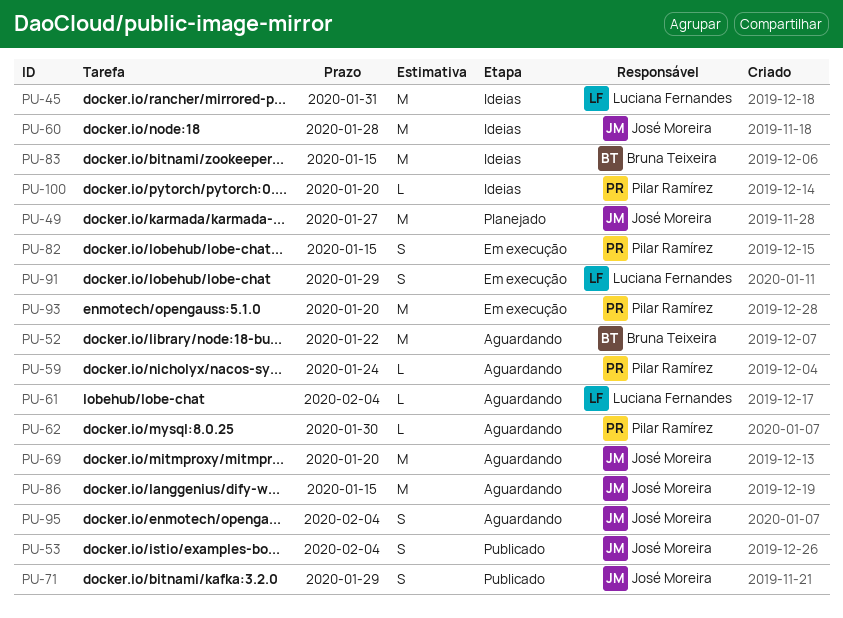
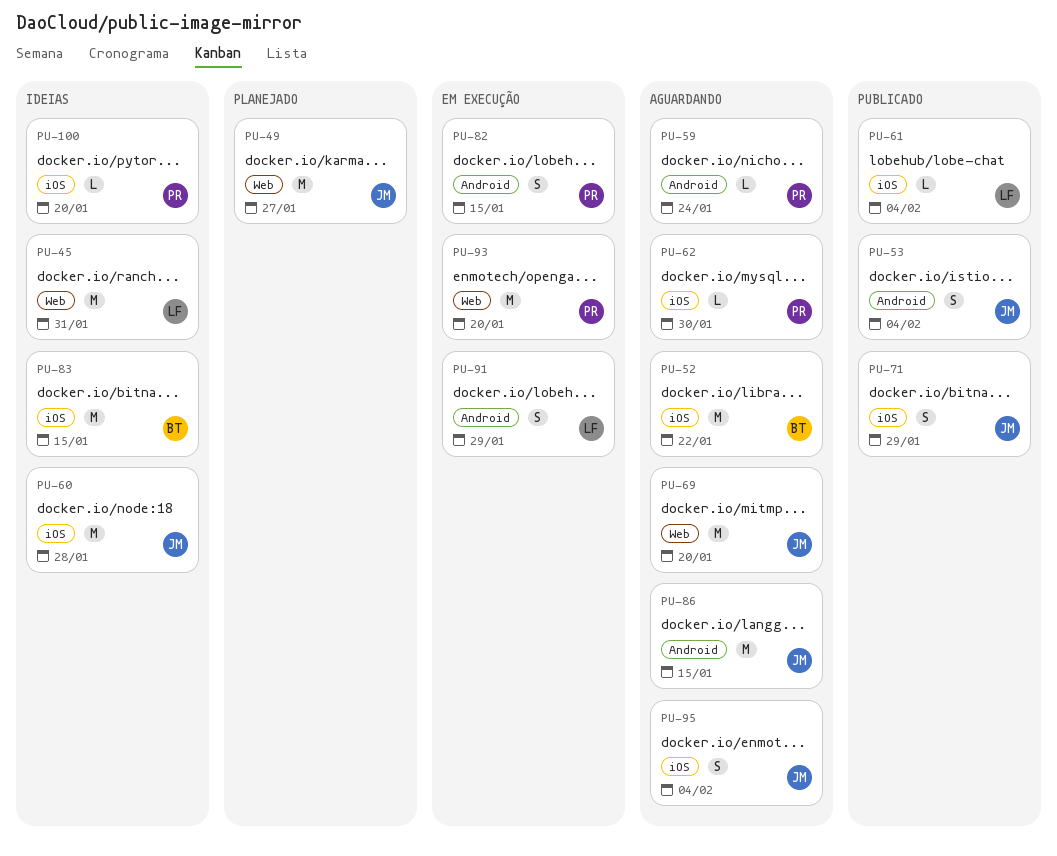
PU-61, status: Aguardando -> Publicado

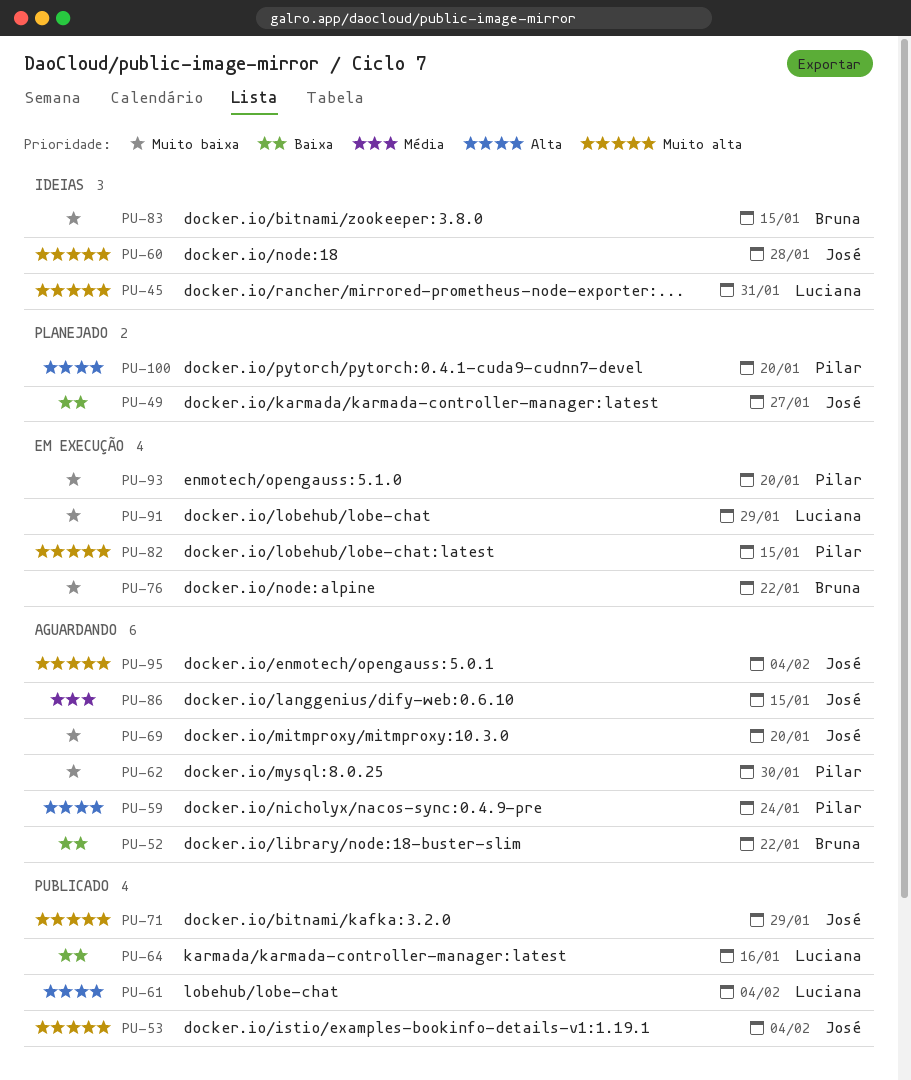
PU-64: none -> present
PU-76: none -> present
PU-100, status: Ideias -> Planejado

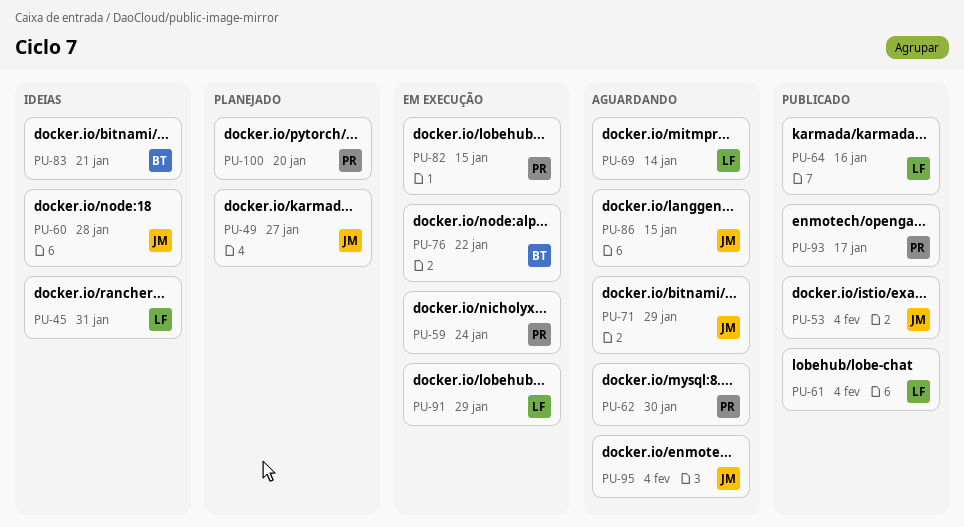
PU-52: present -> none
PU-59, status: Aguardando -> Em execução
PU-69, owner: José -> Luciana
PU-69, due: Jan 20 -> Jan 14
PU-71, status: Publicado -> Aguardando
PU-83, due: Jan 15 -> Jan 21
PU-93, status: Em execução -> Publicado
PU-93, due: Jan 20 -> Jan 17

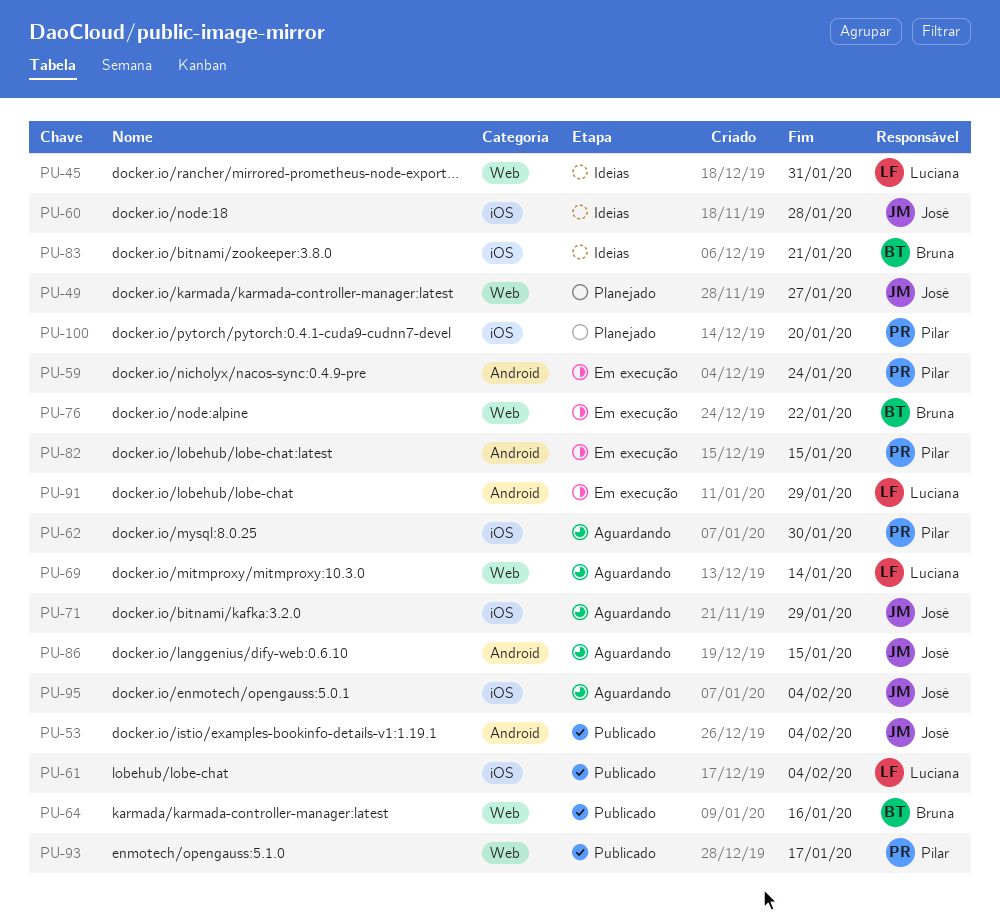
PU-64, owner: Luciana -> Bruna

